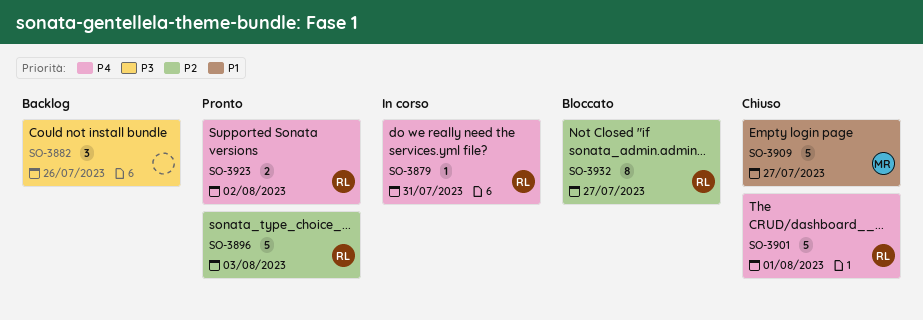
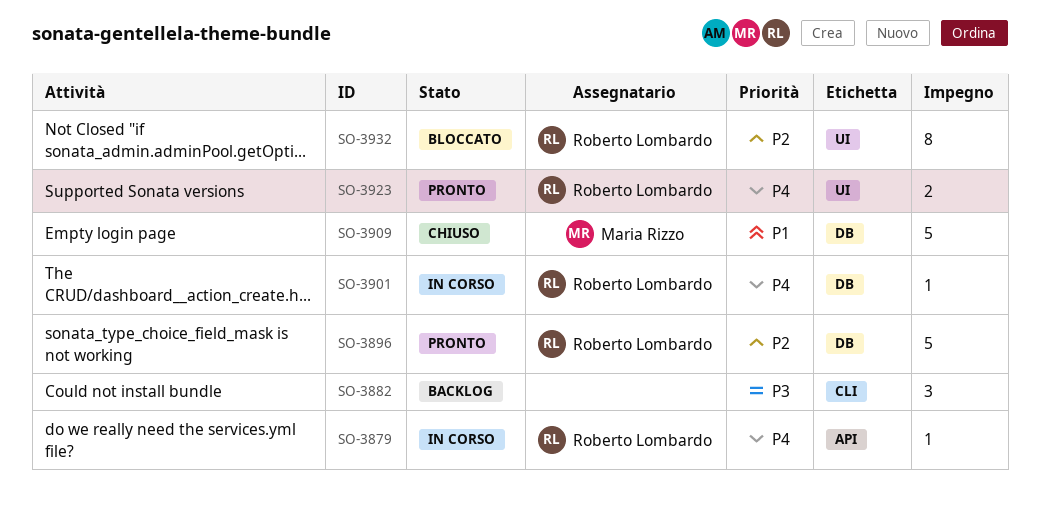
SO-3901, status: Chiuso -> In corso
SO-3901, estimate: 5 -> 1

